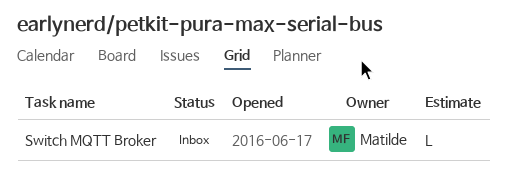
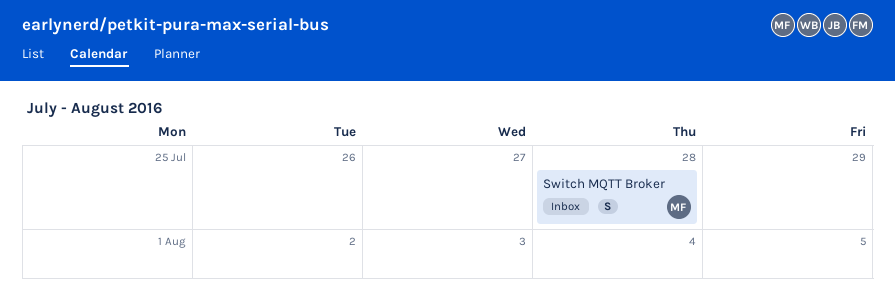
Switch MQTT Broker, estimate: L -> S

